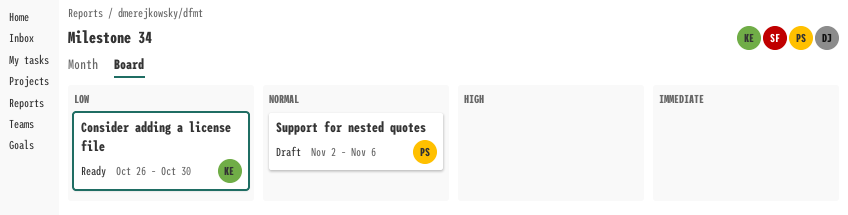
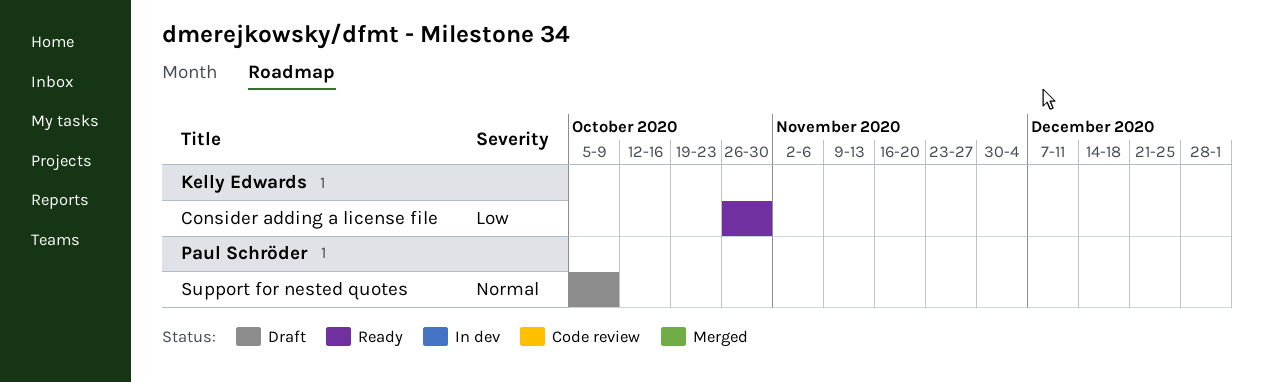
Support for nested quotes, start: Nov 2 -> Oct 5
Support for nested quotes, due: Nov 6 -> Oct 9

